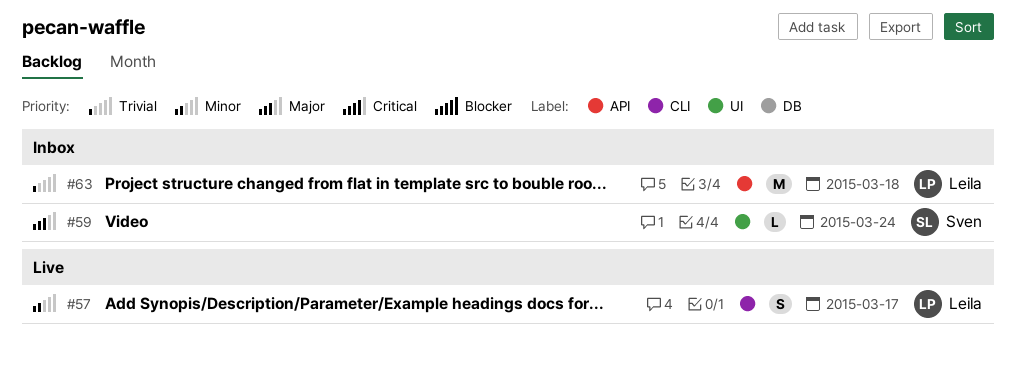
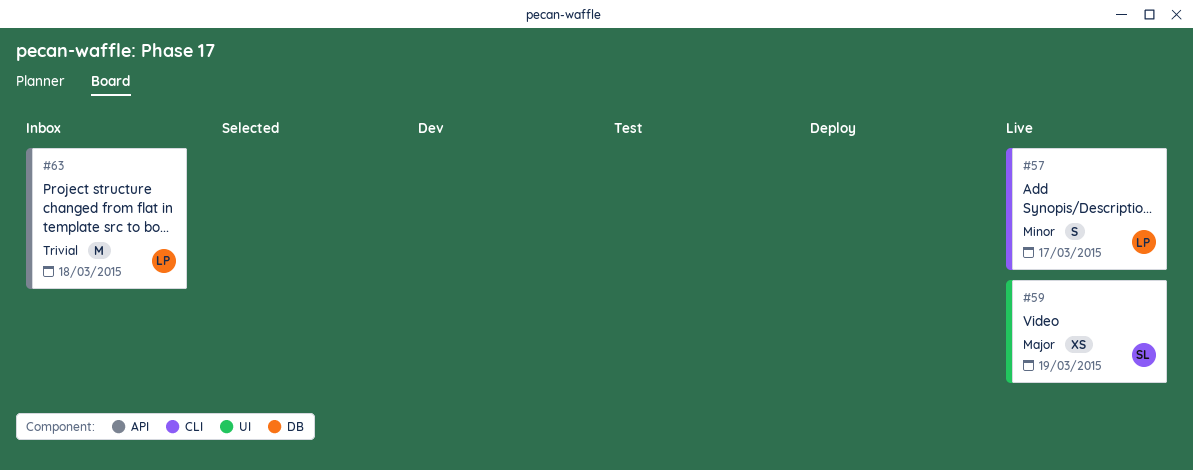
#59, status: Inbox -> Live
#59, estimate: L -> XS
#59, due: Mar 24 -> Mar 19

